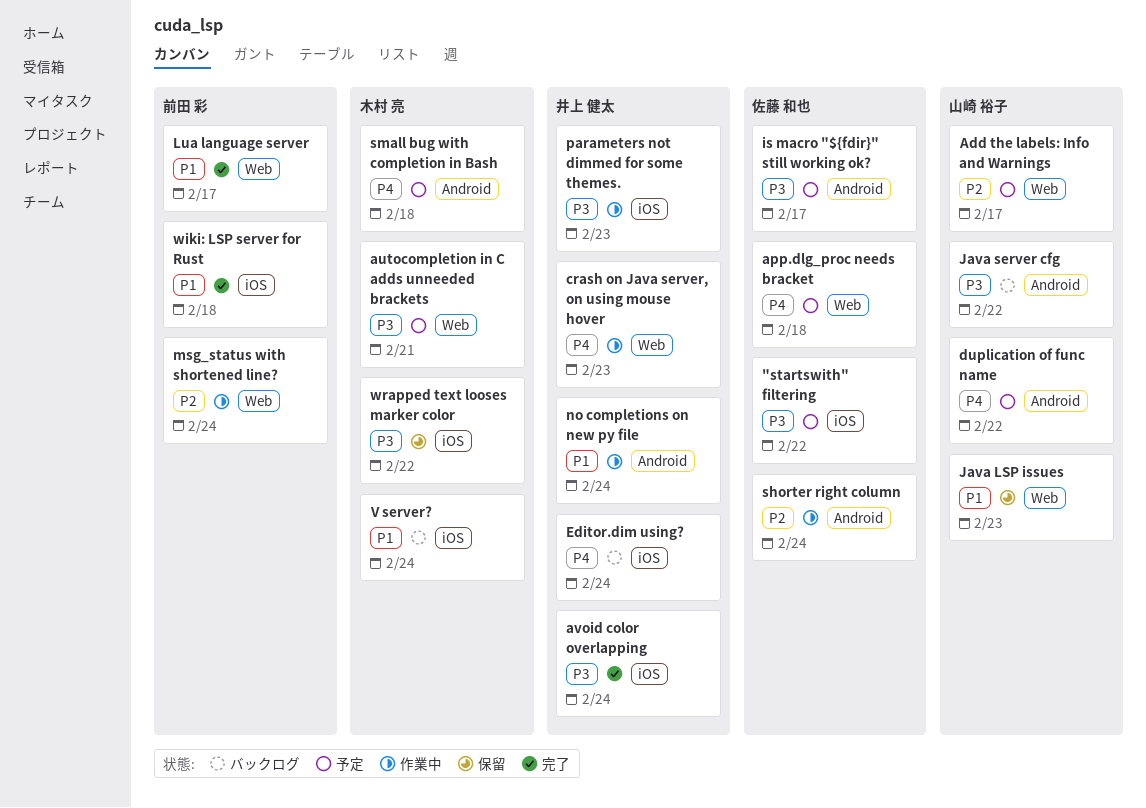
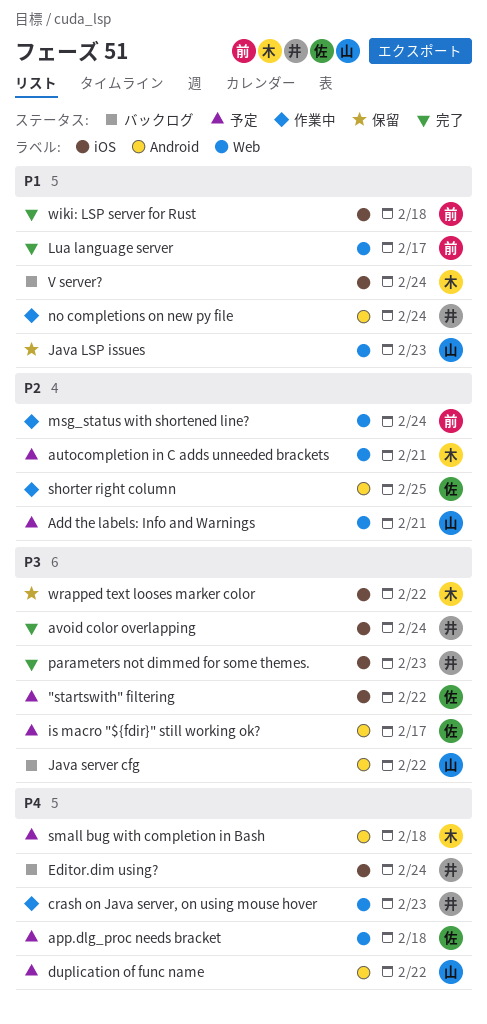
Add the labels: Info and Warnings, due: Feb 17 -> Feb 21
autocompletion in C adds unneeded brackets, priority: P3 -> P2
parameters not dimmed for some themes., status: 作業中 -> 完了
shorter right column, due: Feb 24 -> Feb 25

